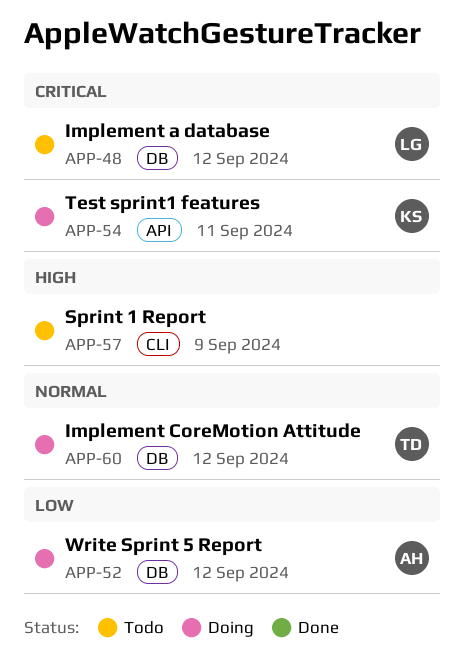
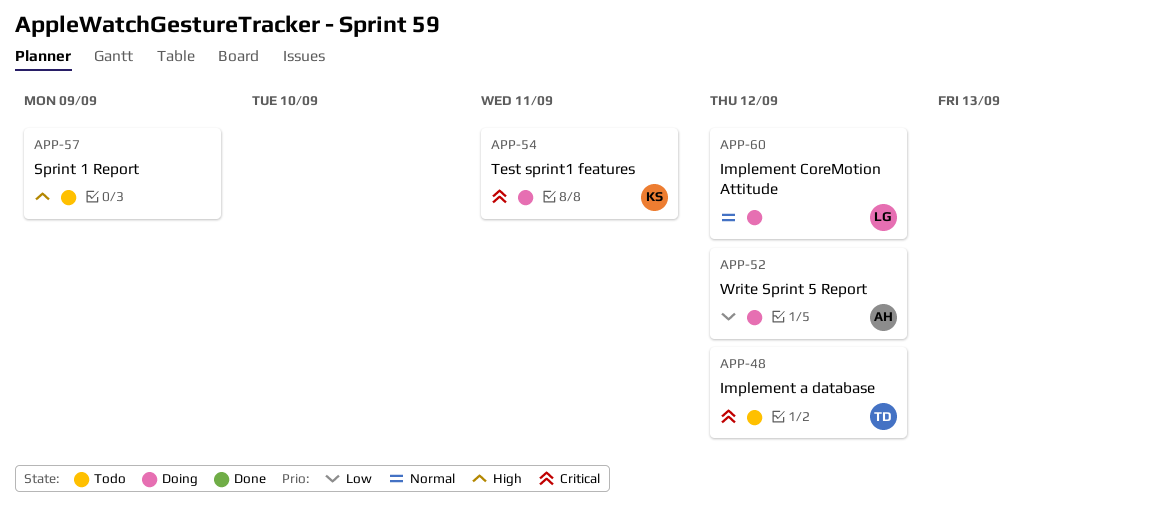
APP-48, owner: LG -> TD
APP-60, owner: TD -> LG

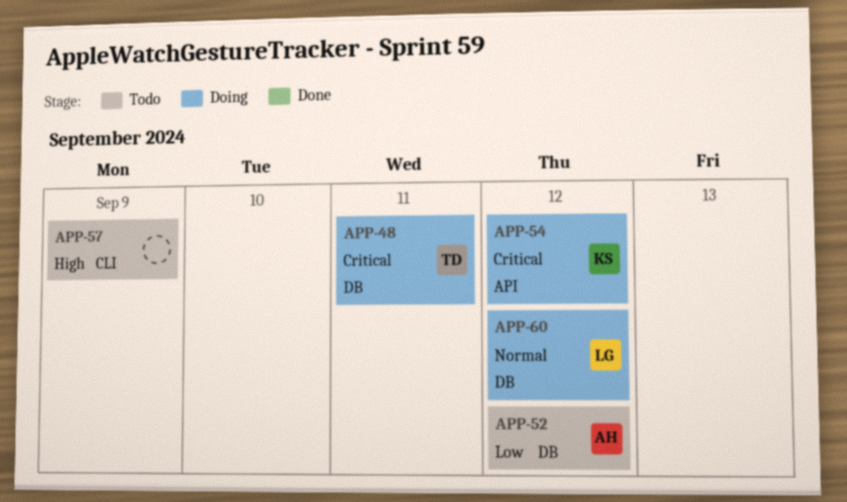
APP-48, status: Todo -> Doing
APP-48, due: Sep 12 -> Sep 11
APP-52, status: Doing -> Todo
APP-54, due: Sep 11 -> Sep 12

